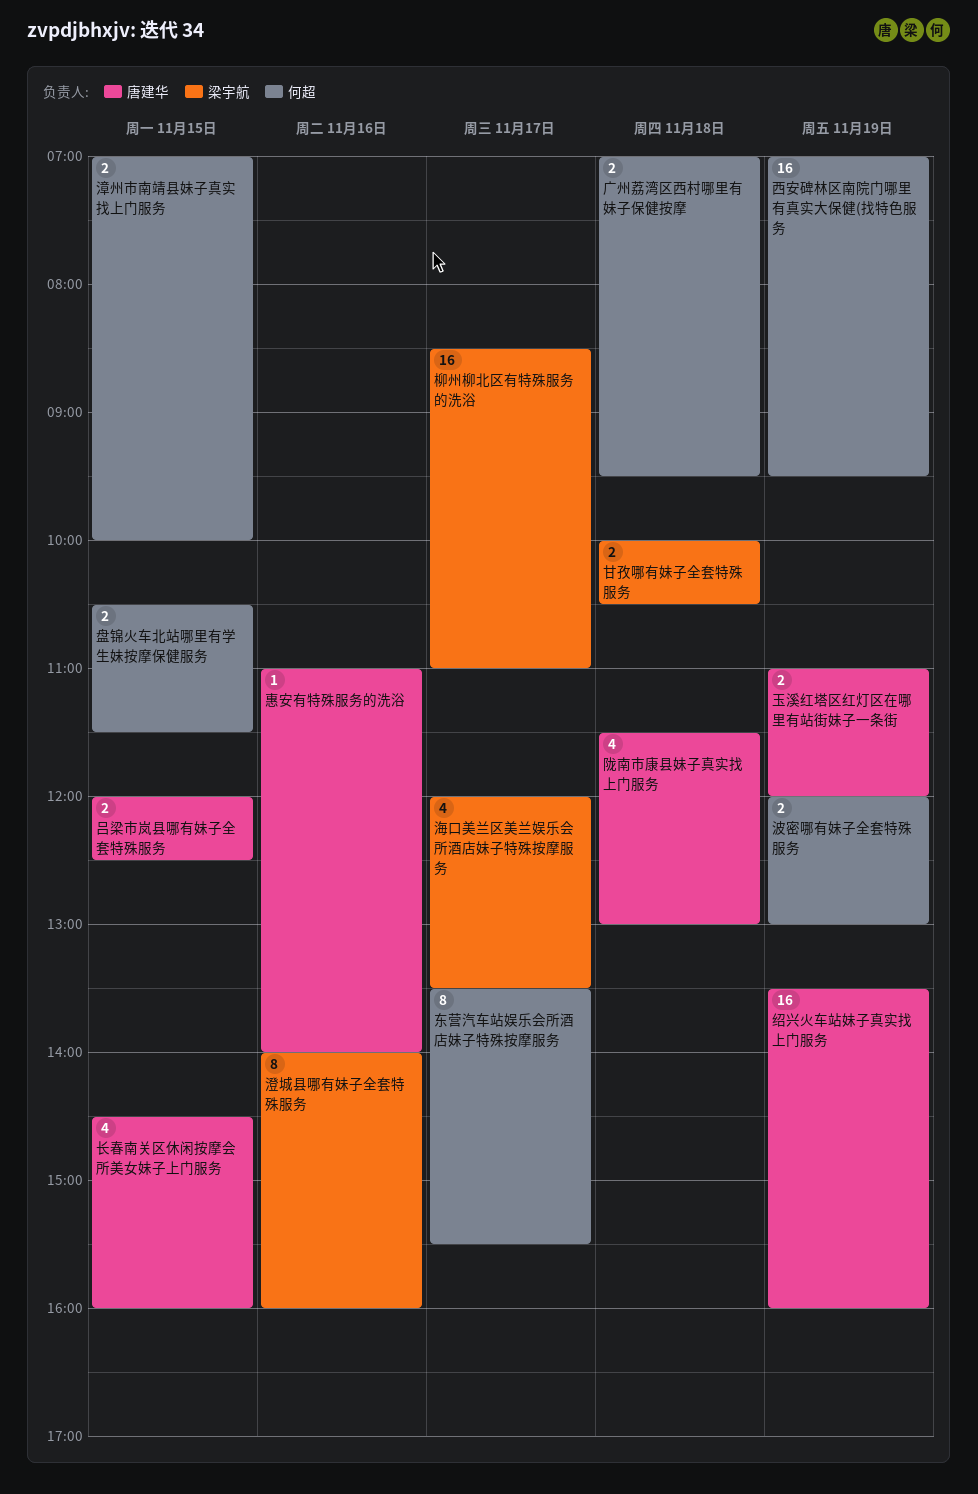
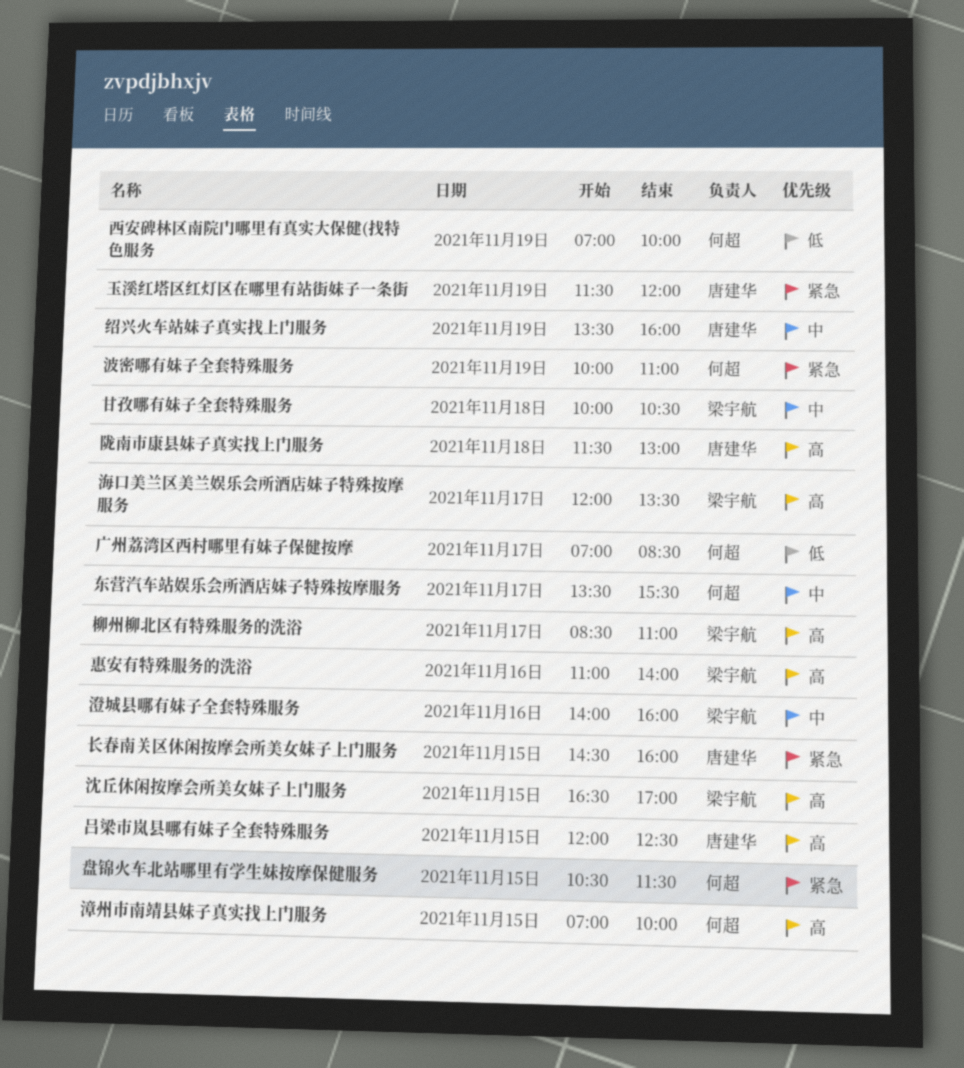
广州荔湾区西村哪里有妹子保健按摩, day: Nov 18 -> Nov 17
广州荔湾区西村哪里有妹子保健按摩, ends: 09:30 -> 08:30
惠安有特殊服务的洗浴, owner: 唐建华 -> 梁宇航
沈丘休闲按摩会所美女妹子上门服务: none -> present
波密哪有妹子全套特殊服务, begins: 12:00 -> 10:00
波密哪有妹子全套特殊服务, ends: 13:00 -> 11:00
玉溪红塔区红灯区在哪里有站街妹子一条街, begins: 11:00 -> 11:30
西安碑林区南院门哪里有真实大保健(找特色服务, ends: 09:30 -> 10:00

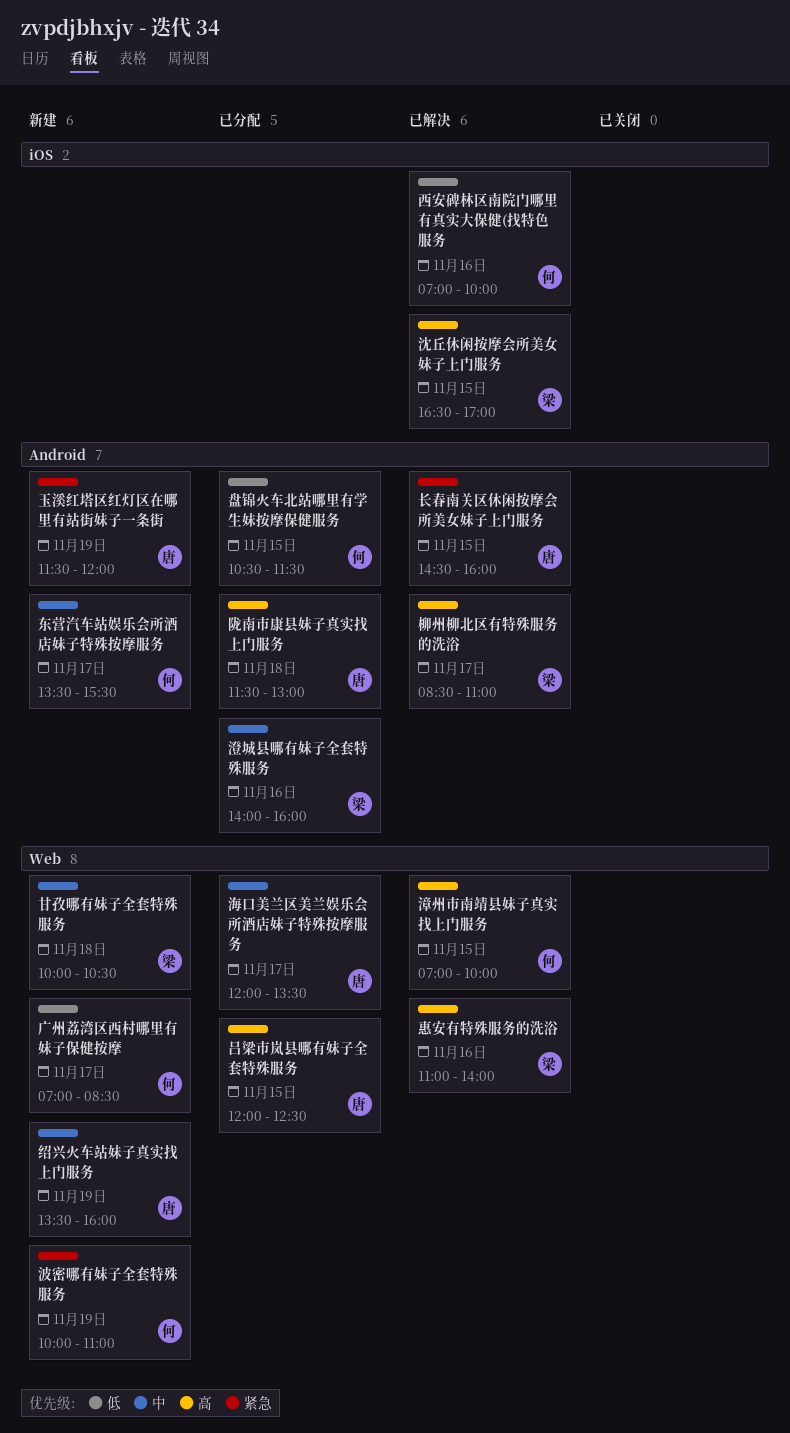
海口美兰区美兰娱乐会所酒店妹子特殊按摩服务, owner: 梁宇航 -> 唐建华
海口美兰区美兰娱乐会所酒店妹子特殊按摩服务, priority: 高 -> 中
盘锦火车北站哪里有学生妹按摩保健服务, priority: 紧急 -> 低
西安碑林区南院门哪里有真实大保健(找特色服务, day: Nov 19 -> Nov 16

